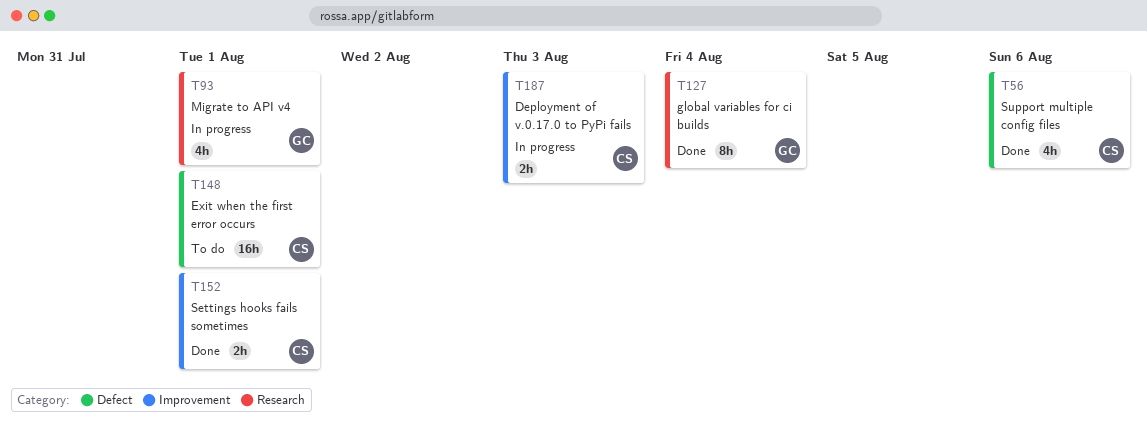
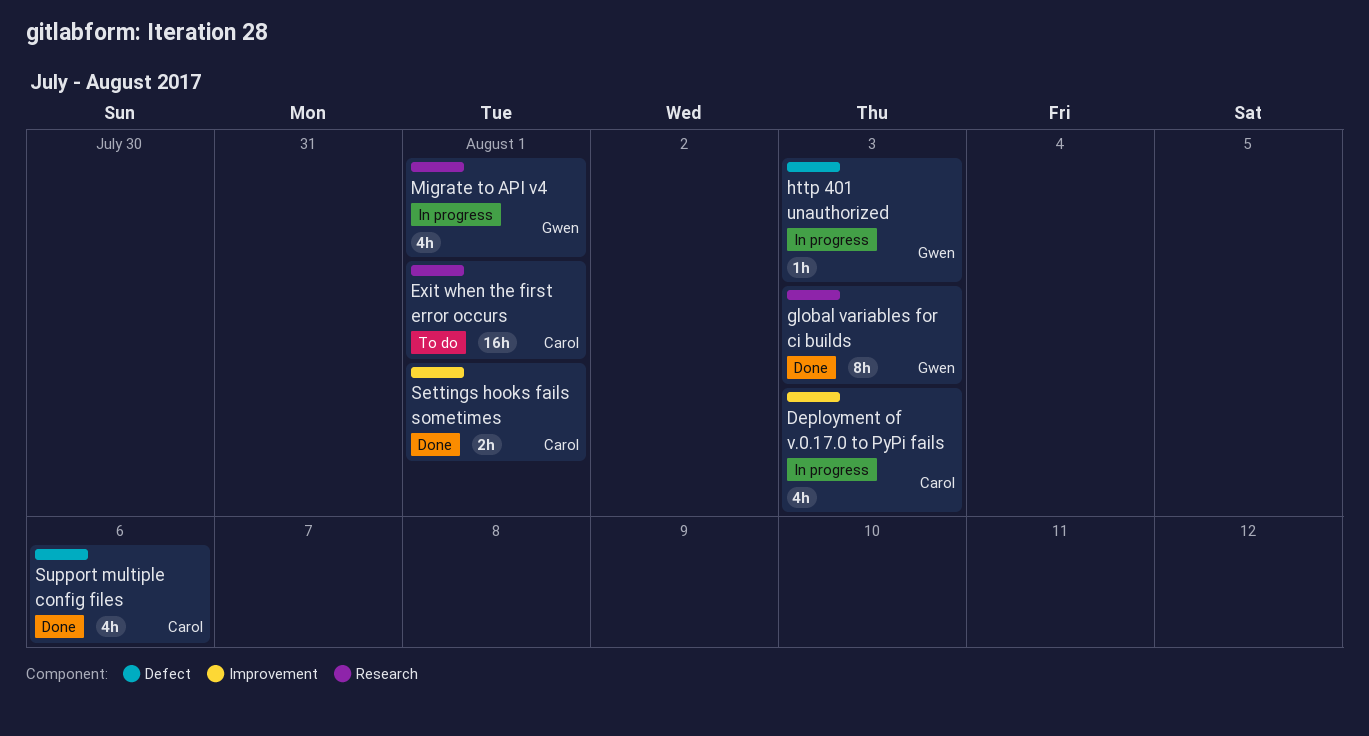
Deployment of v.0.17.0 to PyPi fails, estimate: 2h -> 4h
Exit when the first error occurs, label: Defect -> Research
global variables for ci builds, due: Aug 4 -> Aug 3
http 401 unauthorized: none -> present

